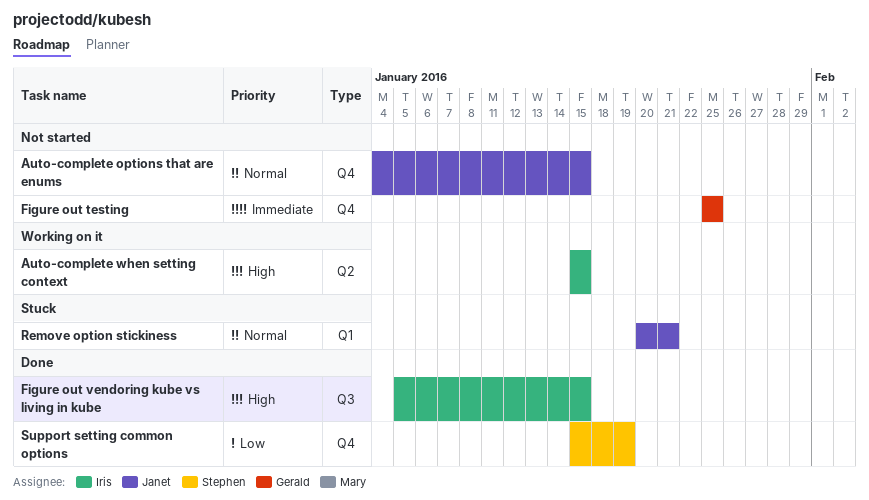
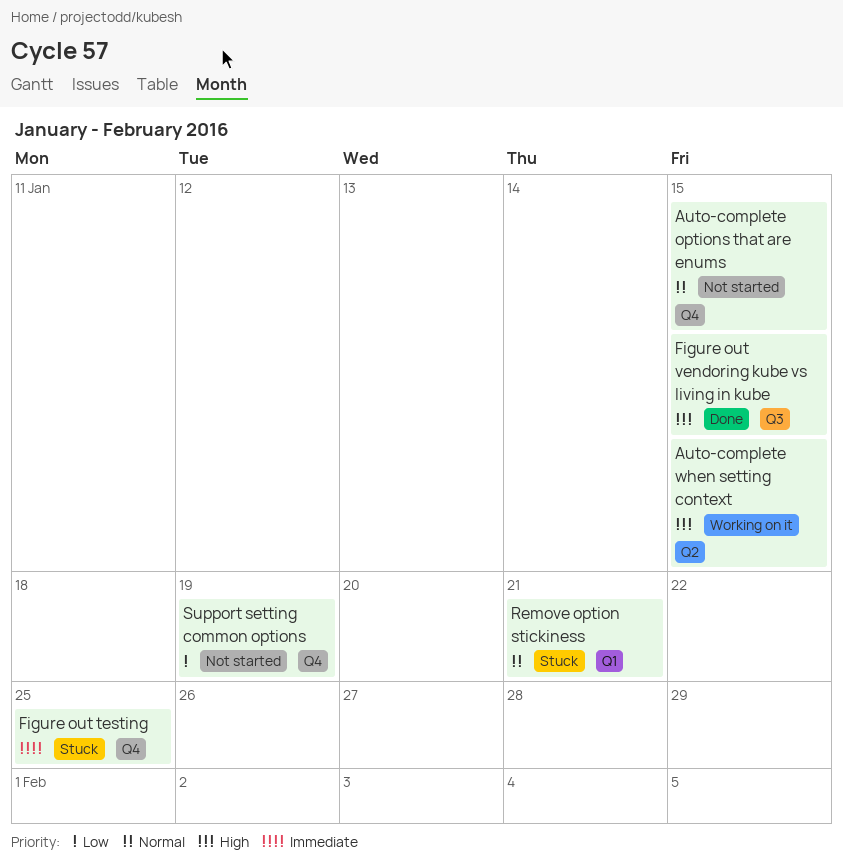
Figure out testing, status: Not started -> Stuck
Support setting common options, status: Done -> Not started

